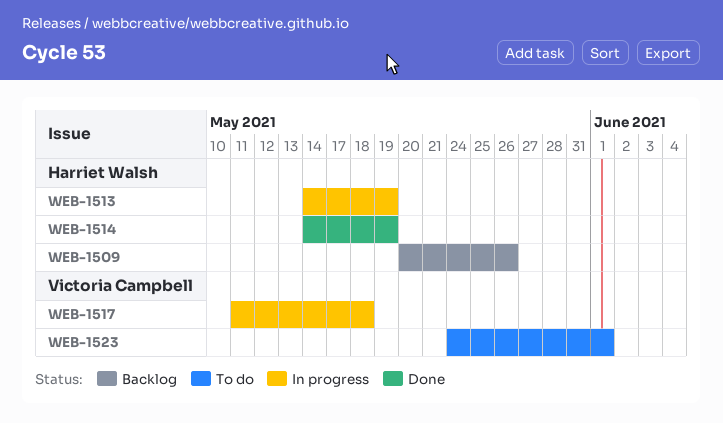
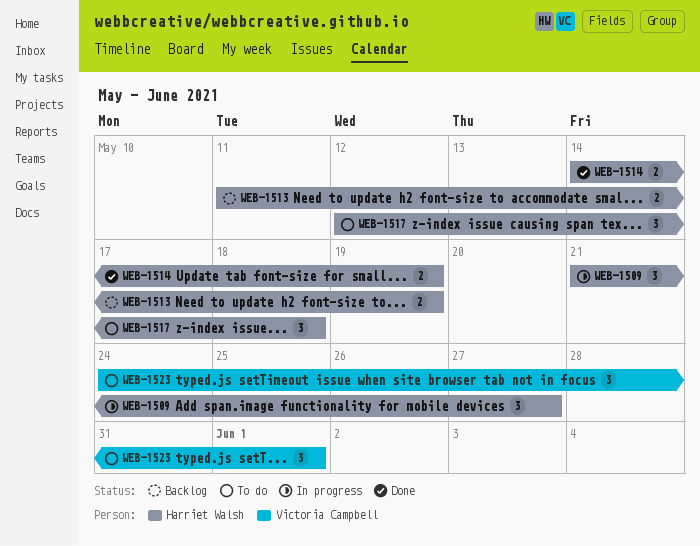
WEB-1509, status: Backlog -> In progress
WEB-1509, start: May 20 -> May 21
WEB-1509, due: May 26 -> May 27
WEB-1513, status: In progress -> Backlog
WEB-1513, start: May 14 -> May 11
WEB-1517, status: In progress -> To do
WEB-1517, owner: Victoria Campbell -> Harriet Walsh
WEB-1517, start: May 11 -> May 12

